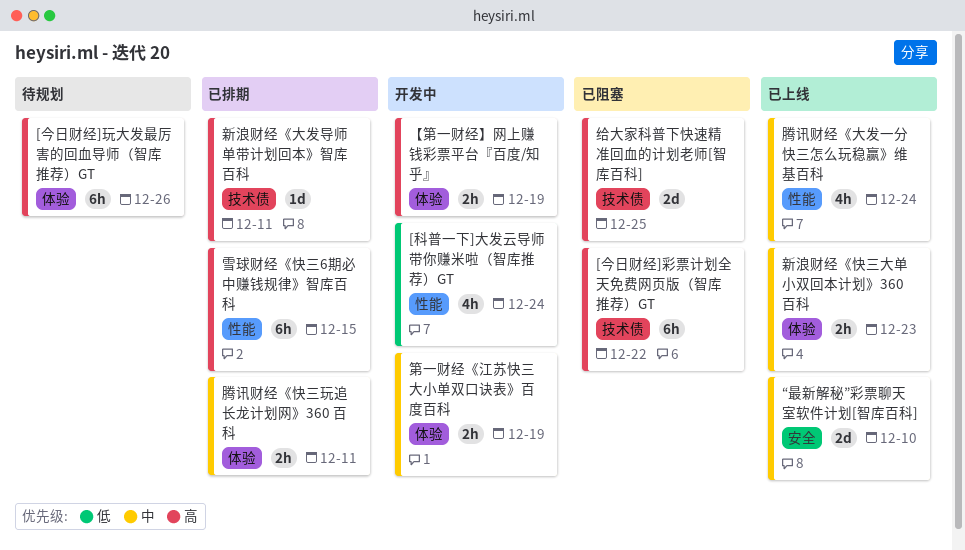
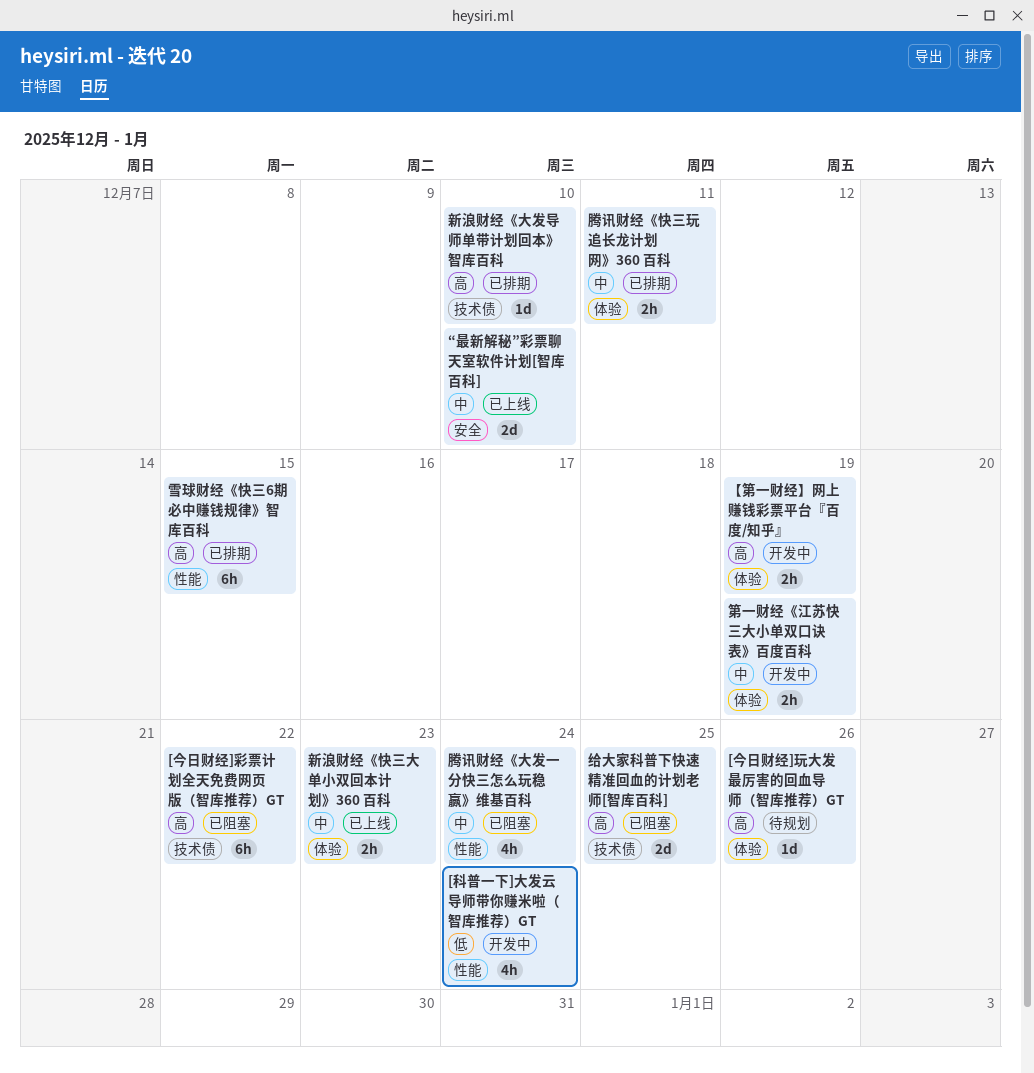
[今日财经]玩大发最厉害的回血导师（智库推荐）GT, estimate: 6h -> 1d
新浪财经《大发导师单带计划回本》智库百科, due: Dec 11 -> Dec 10
腾讯财经《大发一分快三怎么玩稳赢》维基百科, status: 已上线 -> 已阻塞

